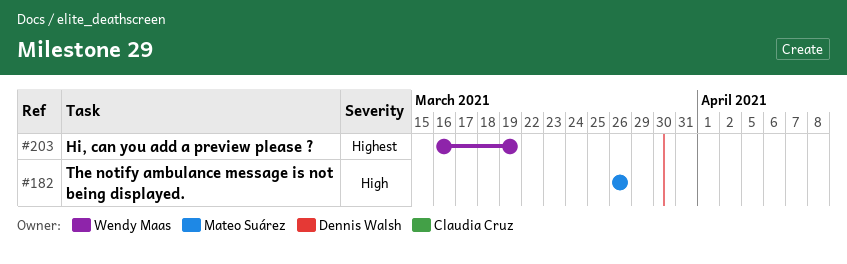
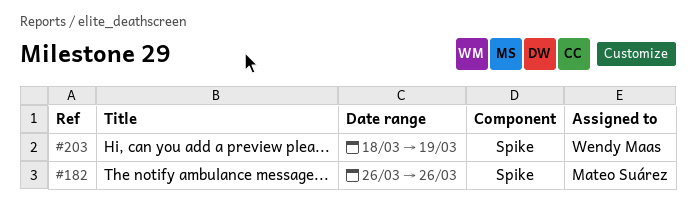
#203, start: Mar 16 -> Mar 18

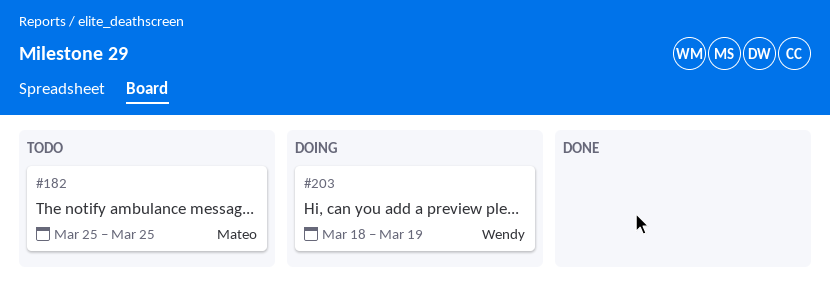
#182, start: Mar 26 -> Mar 25
#182, due: Mar 26 -> Mar 25

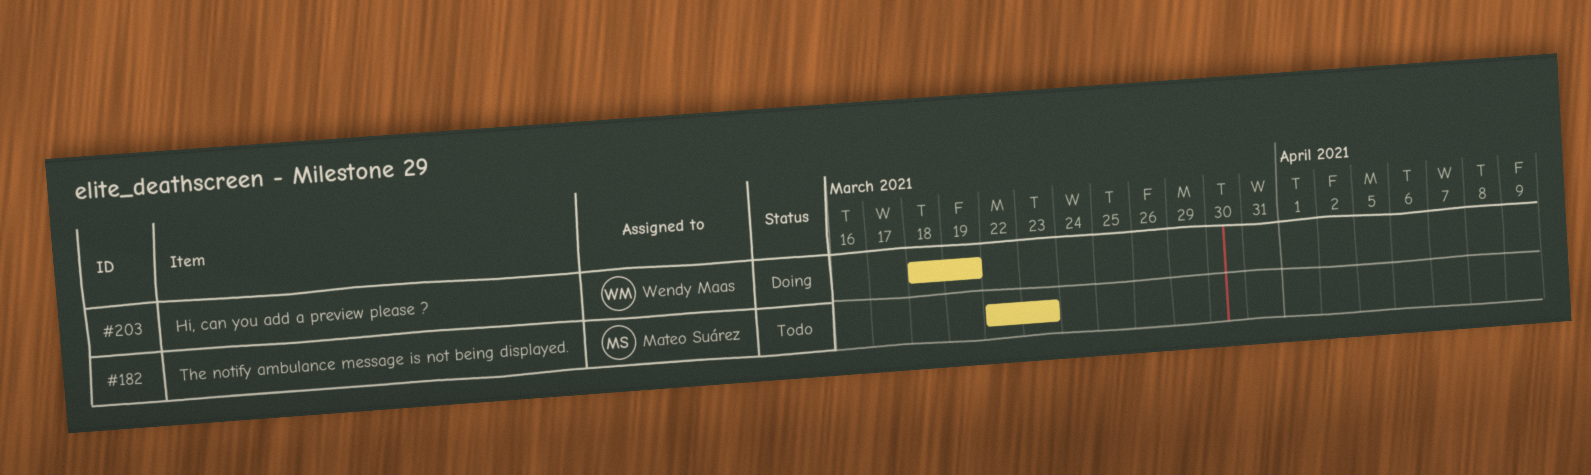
#182, start: Mar 25 -> Mar 22
#182, due: Mar 25 -> Mar 23

